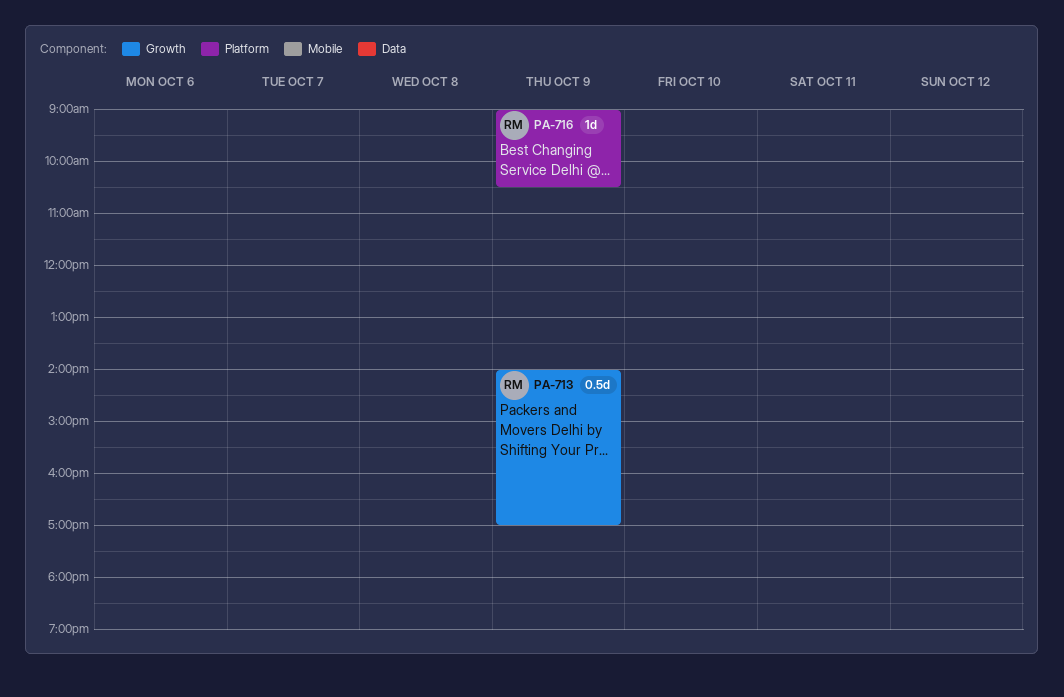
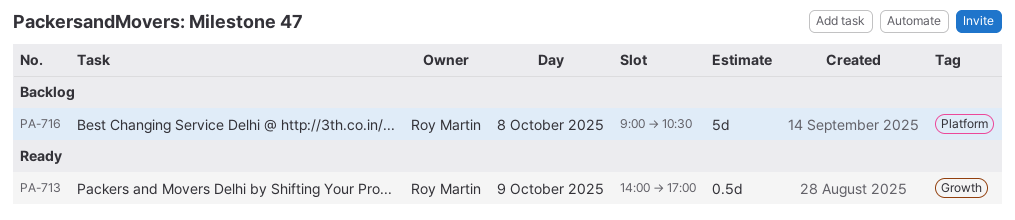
PA-716, estimate: 1d -> 5d
PA-716, day: Oct 9 -> Oct 8

